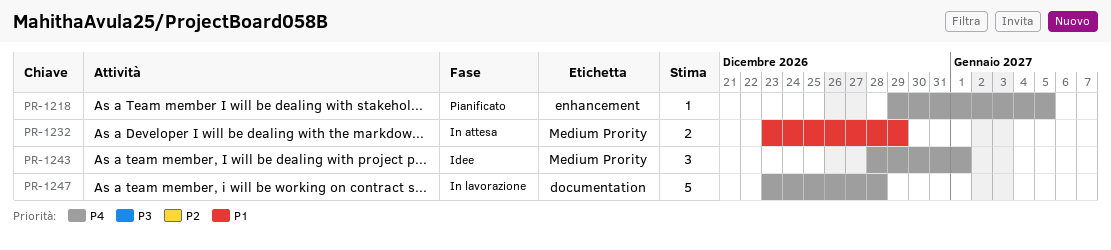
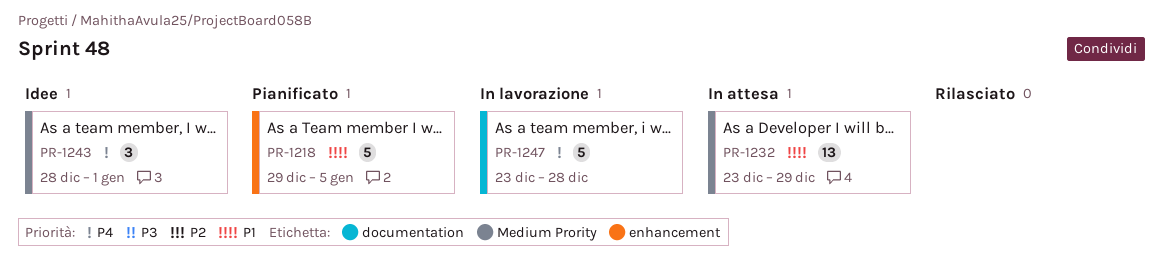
PR-1218, priority: P4 -> P1
PR-1218, estimate: 1 -> 5
PR-1232, estimate: 2 -> 13

